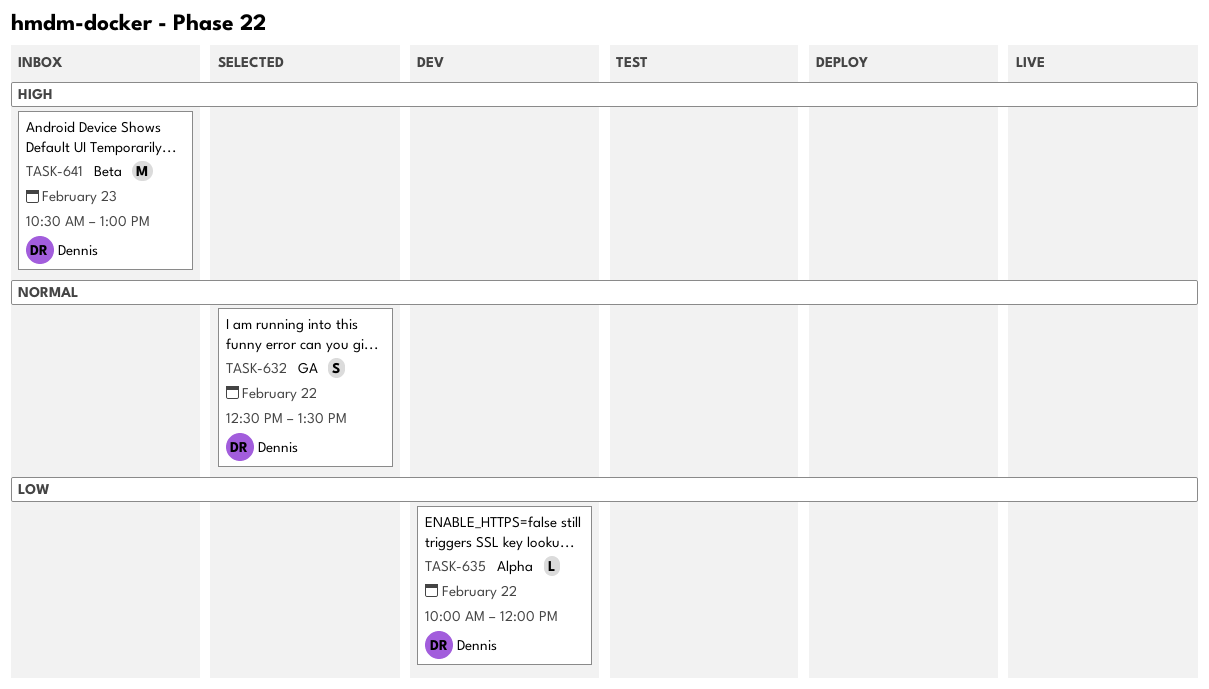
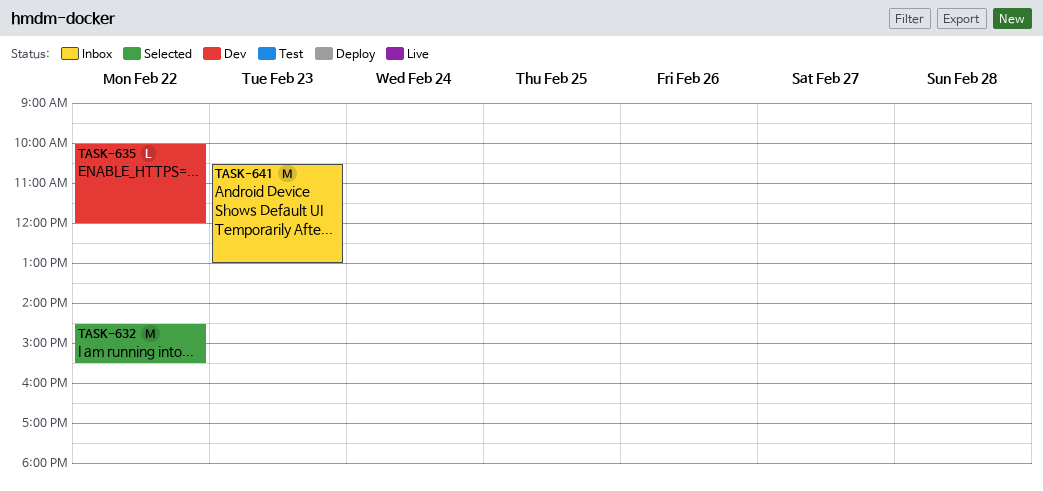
TASK-632, estimate: S -> M
TASK-632, begins: 12:30 -> 14:30
TASK-632, ends: 13:30 -> 15:30

